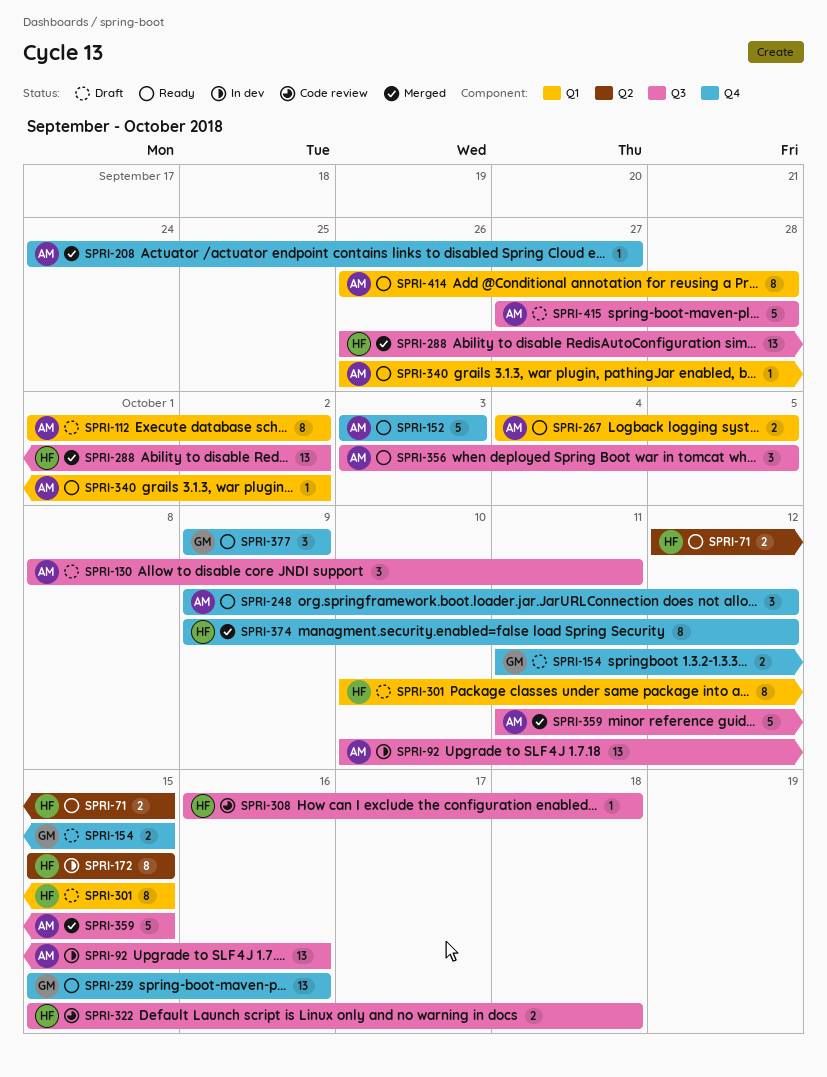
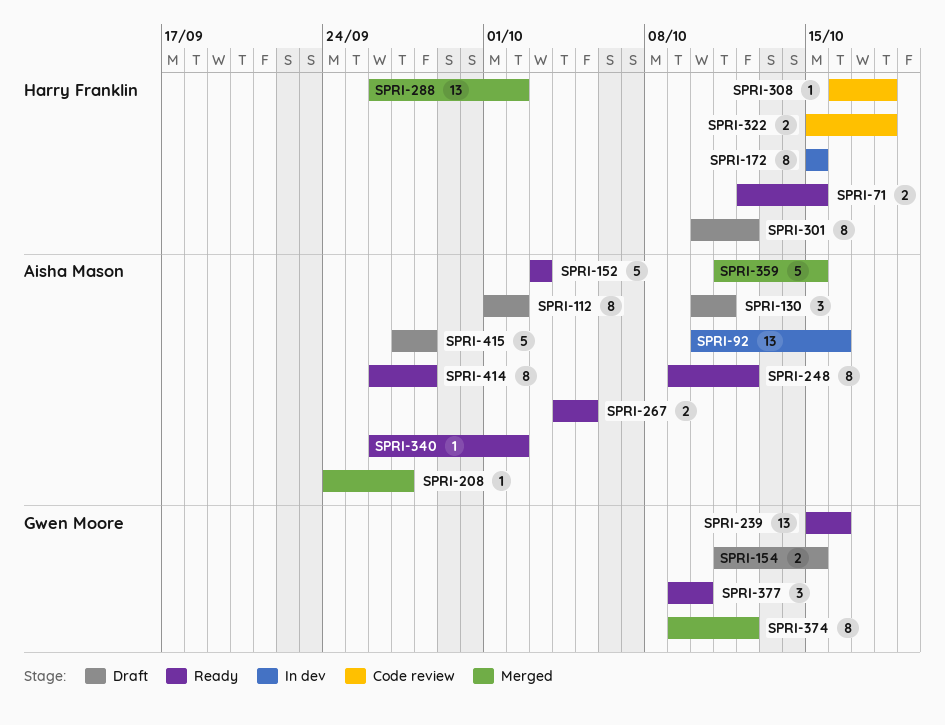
SPRI-130, start: Oct 8 -> Oct 10
SPRI-248, estimate: 3 -> 8
SPRI-301, due: Oct 15 -> Oct 12
SPRI-356: present -> none
SPRI-374, owner: Harry Franklin -> Gwen Moore
SPRI-377, due: Oct 9 -> Oct 10

